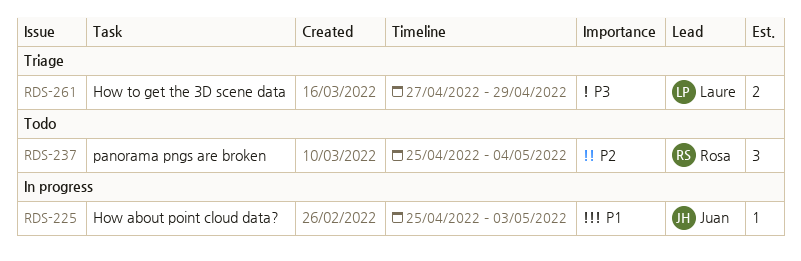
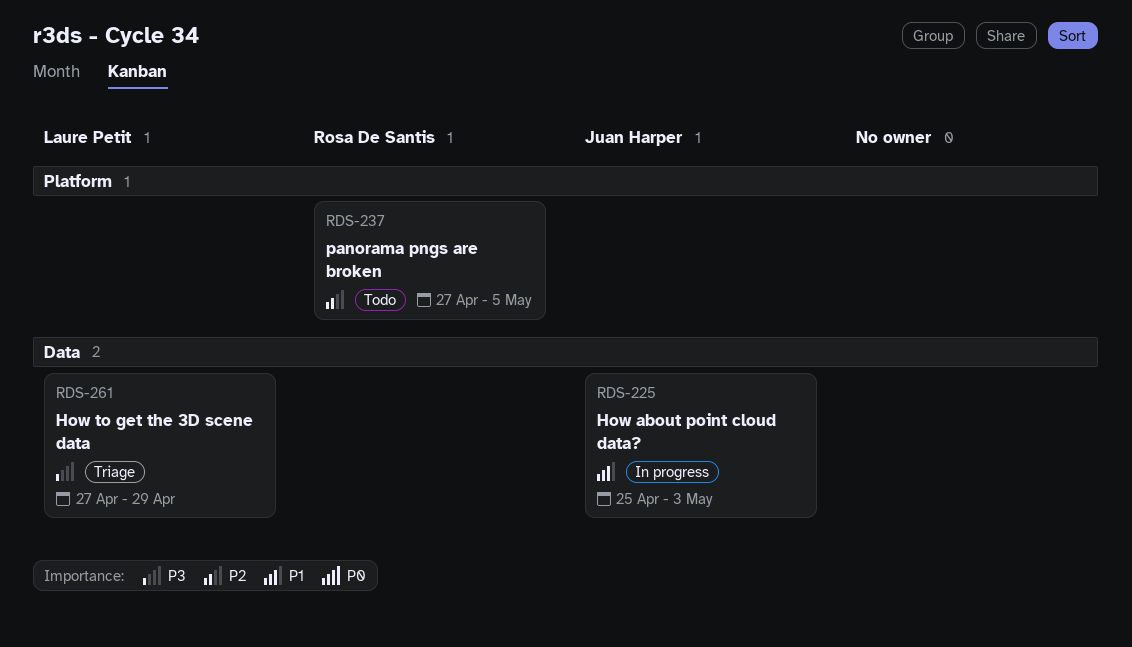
RDS-237, start: Apr 25 -> Apr 27
RDS-237, due: May 4 -> May 5

